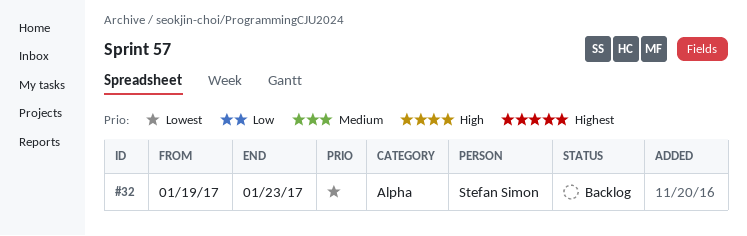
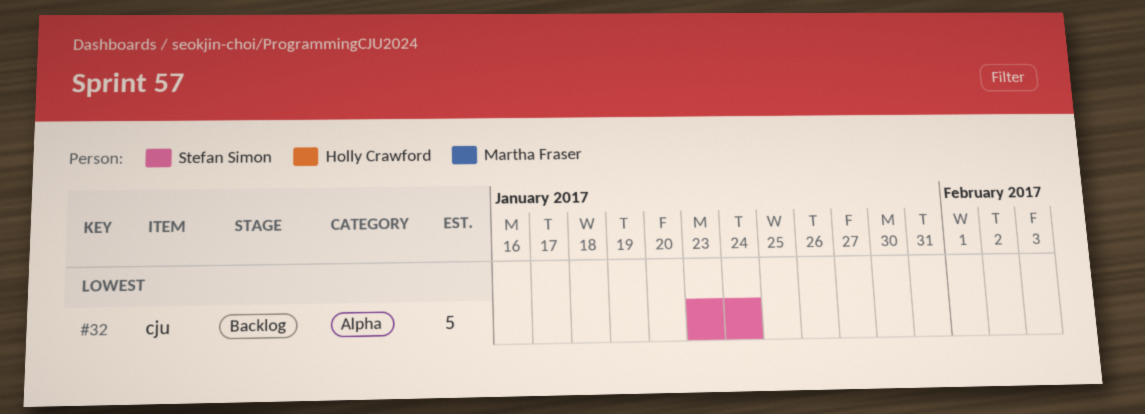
#32, start: Jan 19 -> Jan 23
#32, due: Jan 23 -> Jan 24

